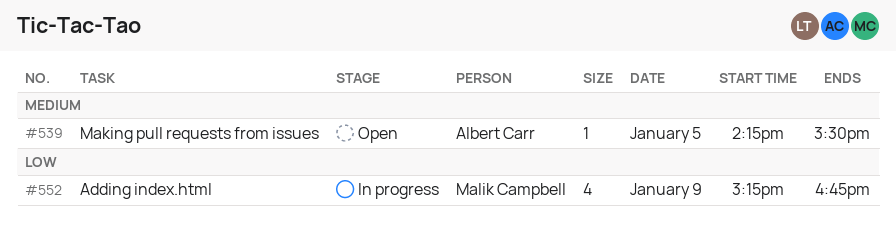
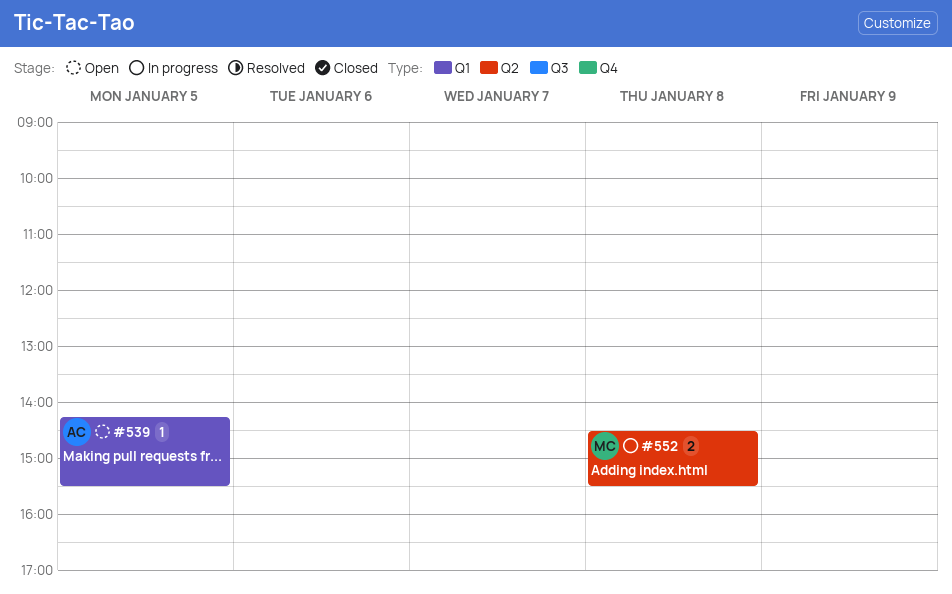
#552, estimate: 4 -> 2
#552, day: Jan 9 -> Jan 8
#552, begins: 15:15 -> 14:30
#552, ends: 16:45 -> 15:30

